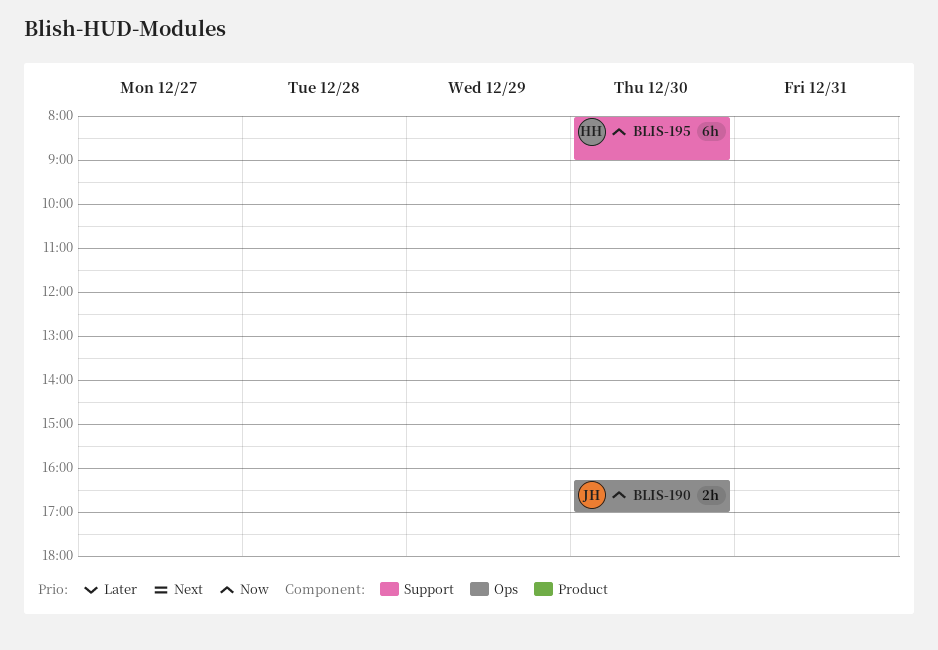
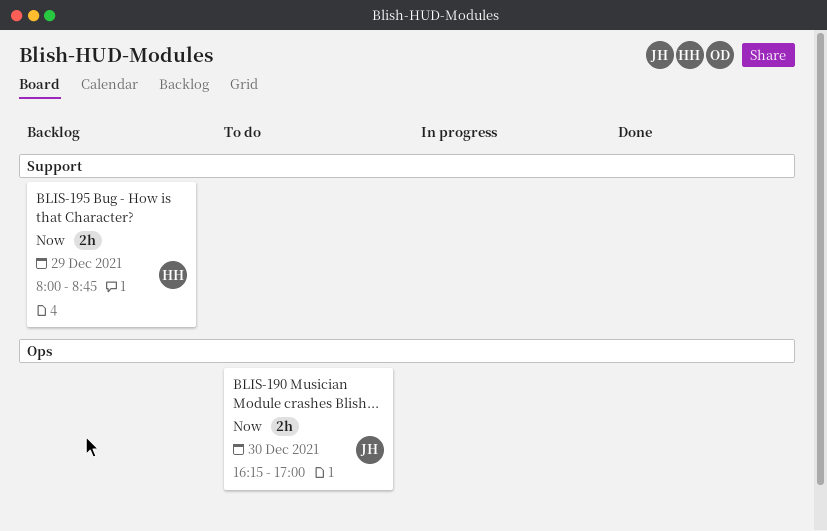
BLIS-195, estimate: 6h -> 2h
BLIS-195, day: Dec 30 -> Dec 29
BLIS-195, ends: 09:00 -> 08:45

